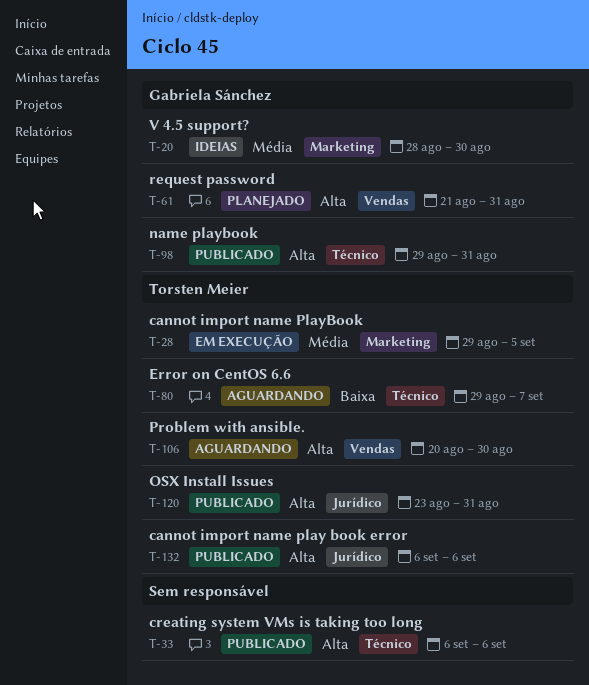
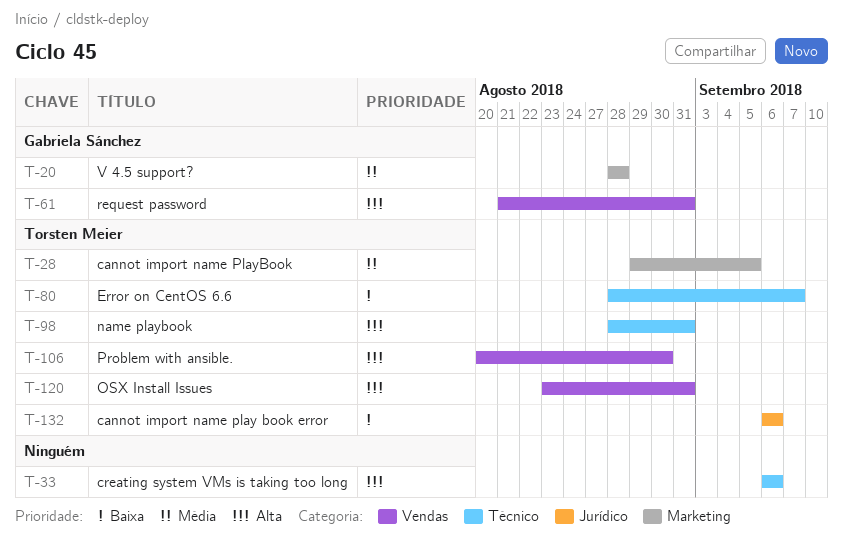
T-20, due: Aug 30 -> Aug 28
T-80, start: Aug 29 -> Aug 28
T-98, owner: Gabriela Sánchez -> Torsten Meier
T-98, start: Aug 29 -> Aug 28
T-120, label: Jurídico -> Vendas
T-132, priority: Alta -> Baixa

